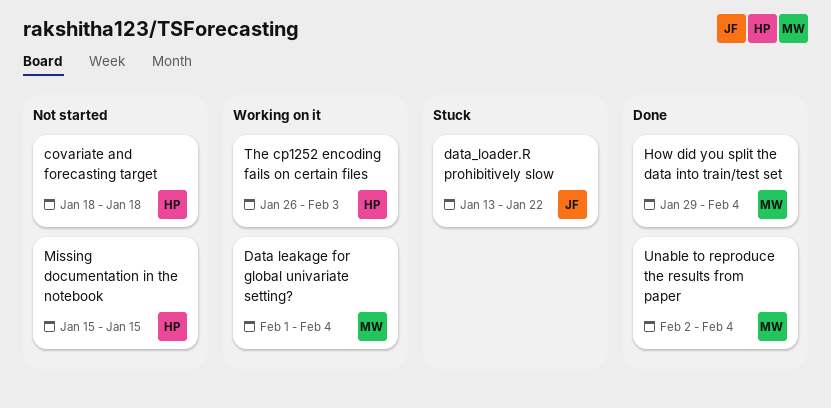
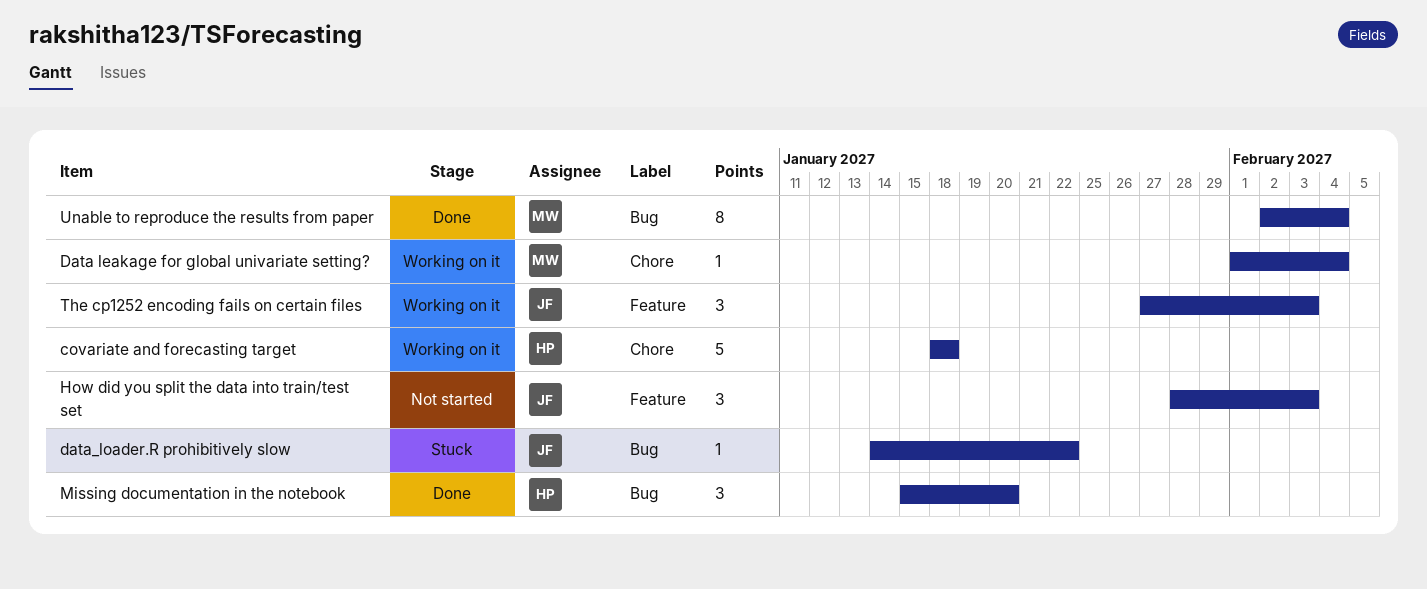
covariate and forecasting target, status: Not started -> Working on it
data_loader.R prohibitively slow, start: Jan 13 -> Jan 14
How did you split the data into train/test set, status: Done -> Not started
How did you split the data into train/test set, owner: MW -> JF
How did you split the data into train/test set, start: Jan 29 -> Jan 28
How did you split the data into train/test set, due: Feb 4 -> Feb 3
Missing documentation in the notebook, status: Not started -> Done
Missing documentation in the notebook, due: Jan 15 -> Jan 20
The cp1252 encoding fails on certain files, owner: HP -> JF
The cp1252 encoding fails on certain files, start: Jan 26 -> Jan 27

